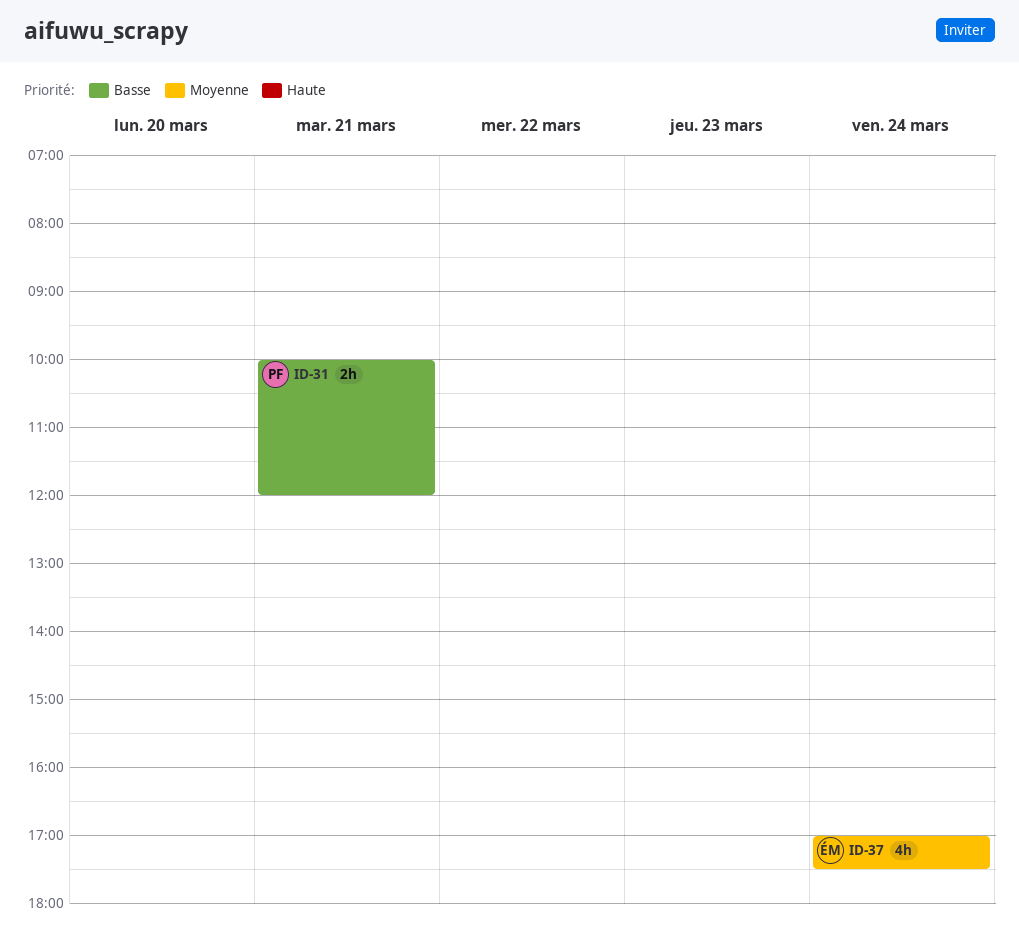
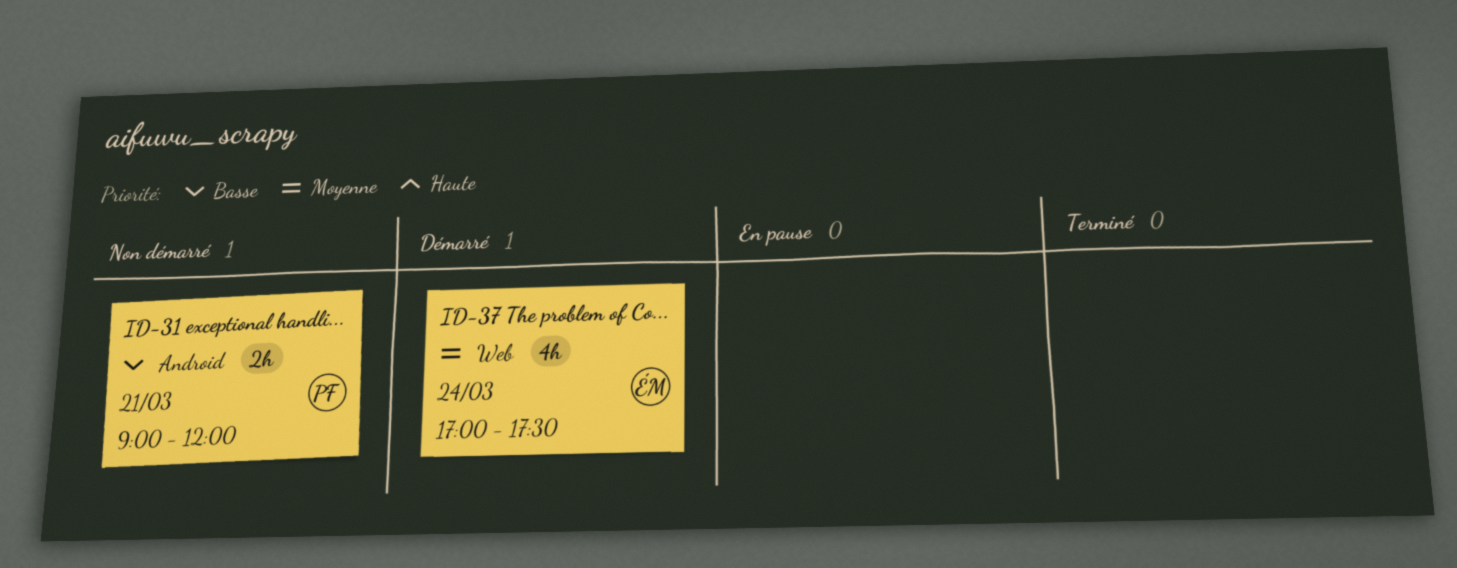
ID-31, begins: 10:00 -> 09:00

